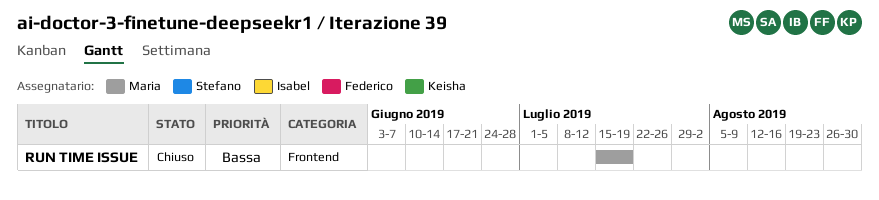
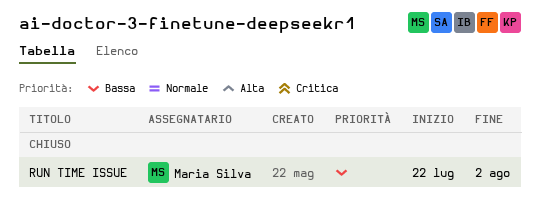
RUN TIME ISSUE, start: Jul 15 -> Jul 22
RUN TIME ISSUE, due: Jul 19 -> Aug 2

